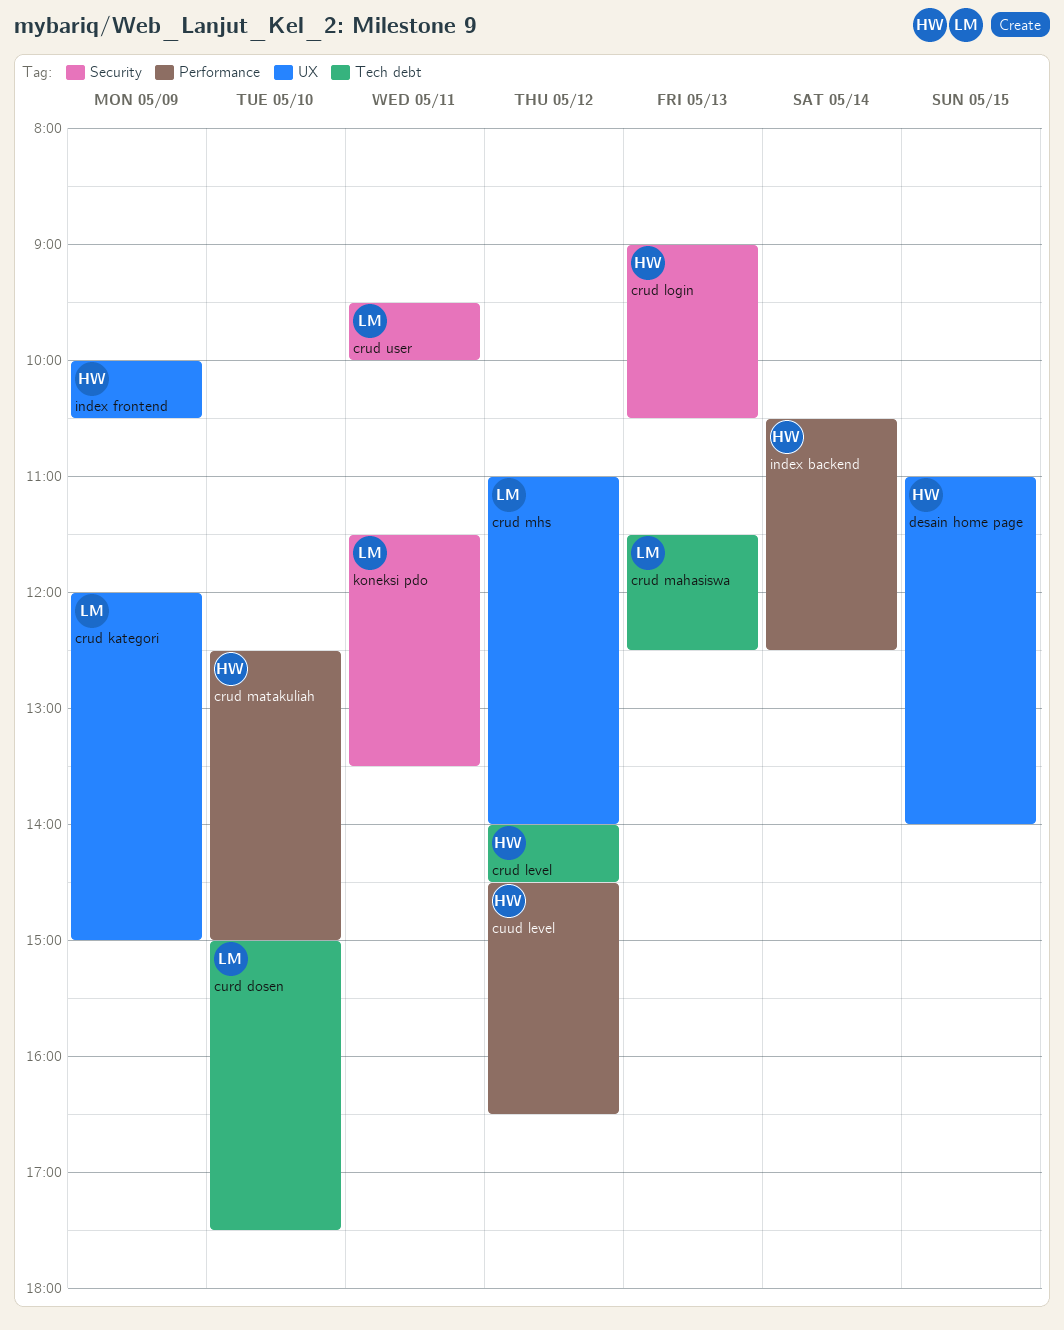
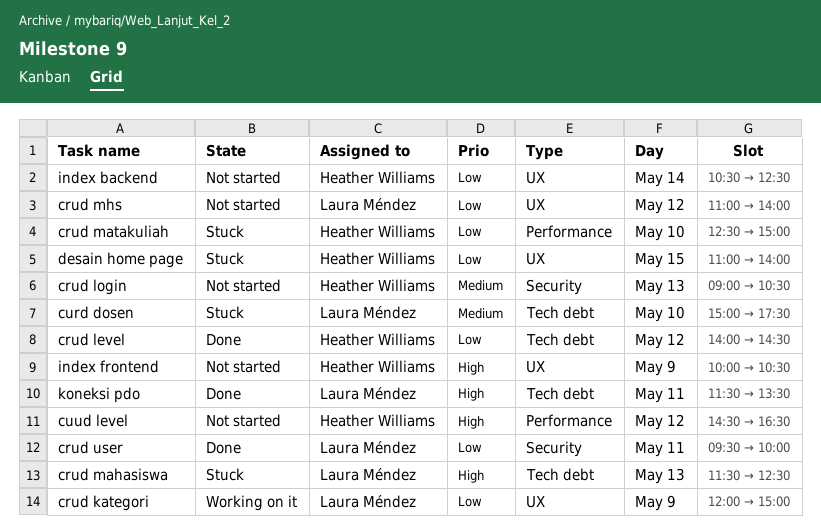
index backend, label: Performance -> UX
koneksi pdo, label: Security -> Tech debt

